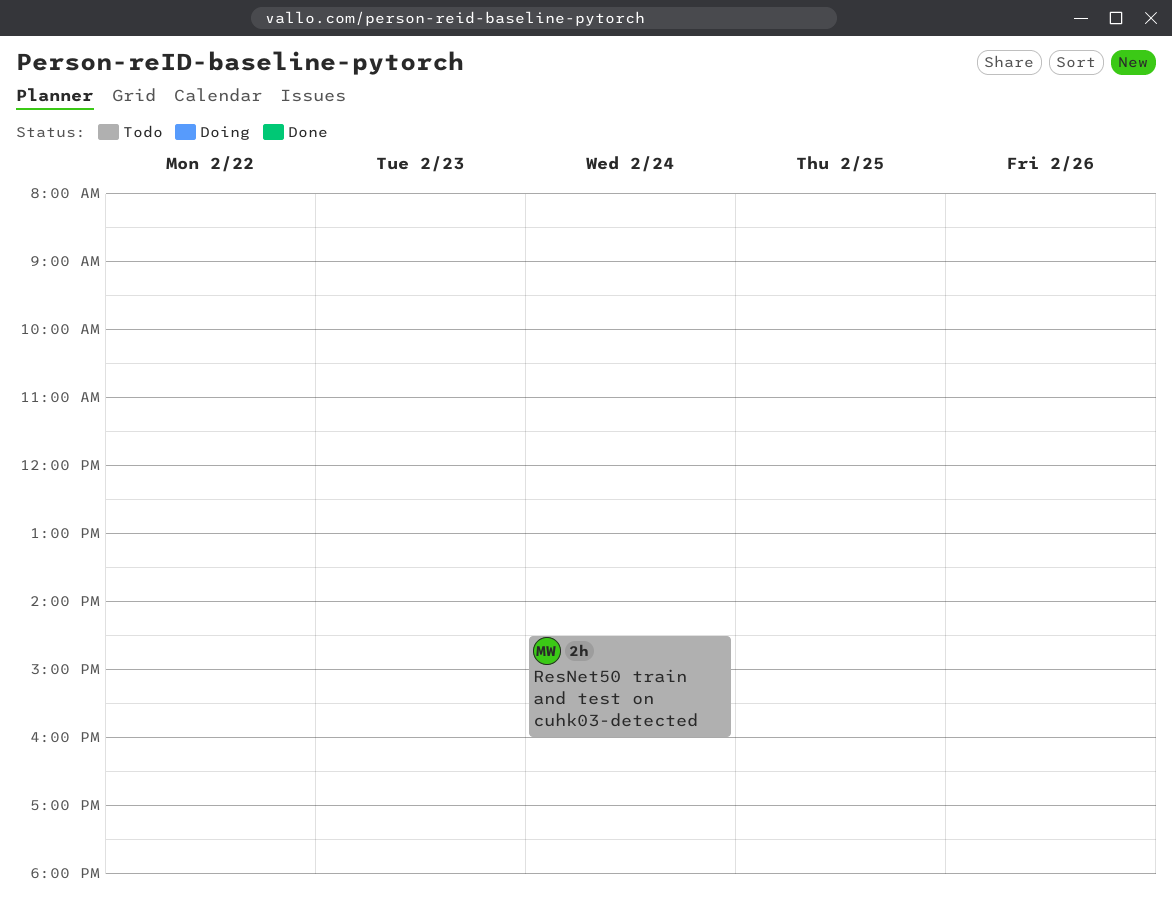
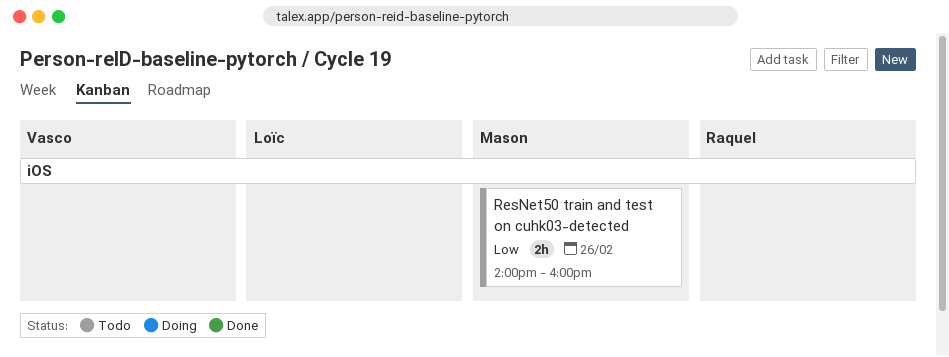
ResNet50 train and test on cuhk03-detected, day: Feb 24 -> Feb 26
ResNet50 train and test on cuhk03-detected, begins: 14:30 -> 14:00

